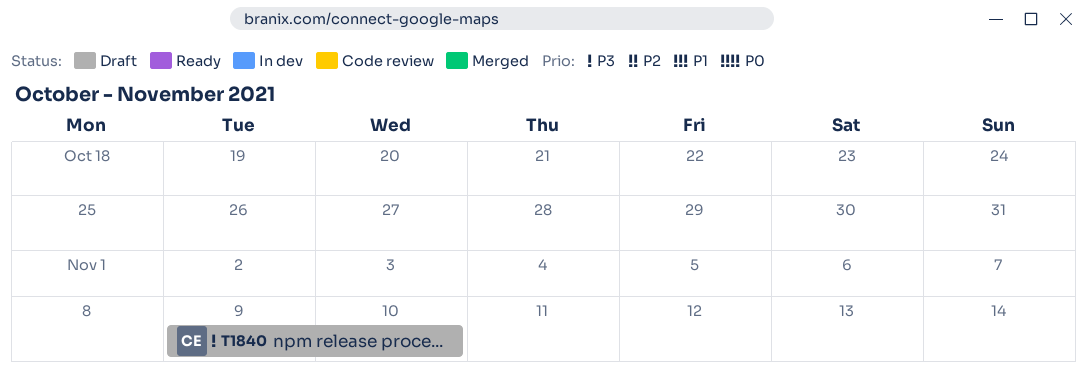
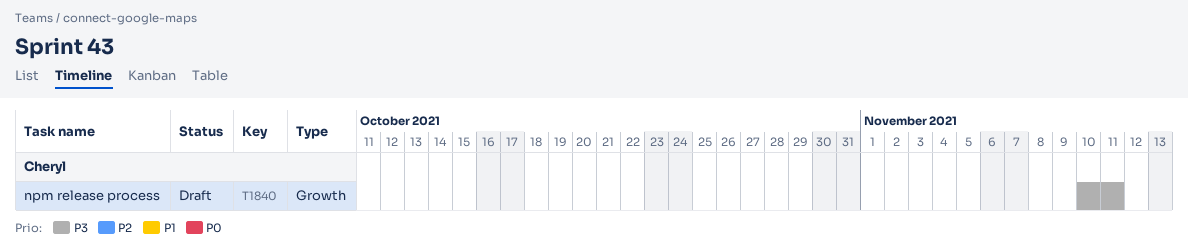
T1840, start: Nov 9 -> Nov 10
T1840, due: Nov 10 -> Nov 11

